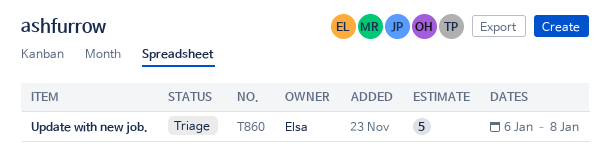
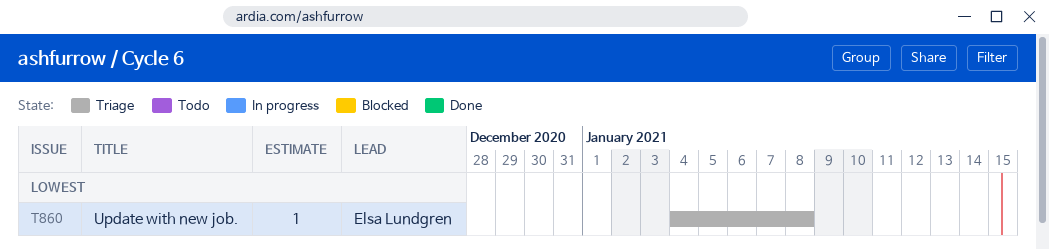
T860, estimate: 5 -> 1
T860, start: Jan 6 -> Jan 4

